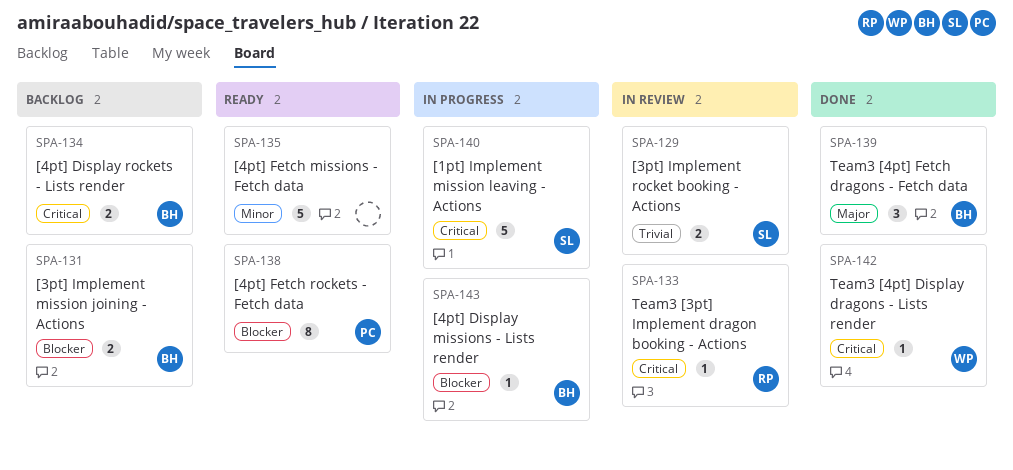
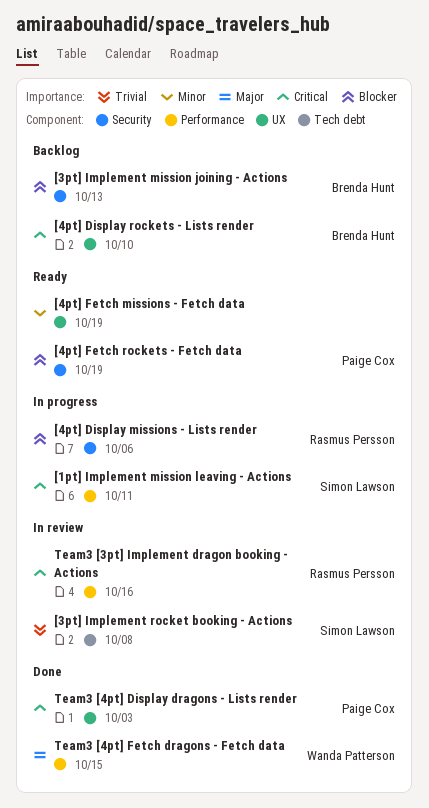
[4pt] Display missions - Lists render, owner: Brenda Hunt -> Rasmus Persson
Team3 [4pt] Display dragons - Lists render, owner: Wanda Patterson -> Paige Cox
Team3 [4pt] Fetch dragons - Fetch data, owner: Brenda Hunt -> Wanda Patterson

